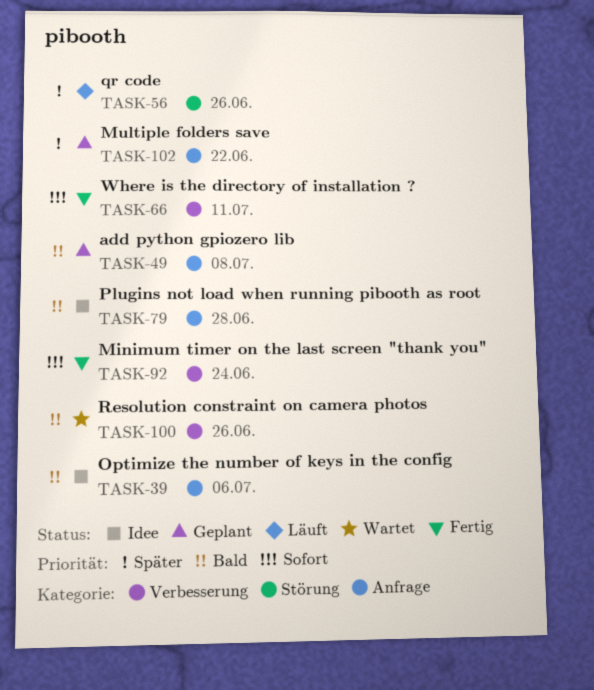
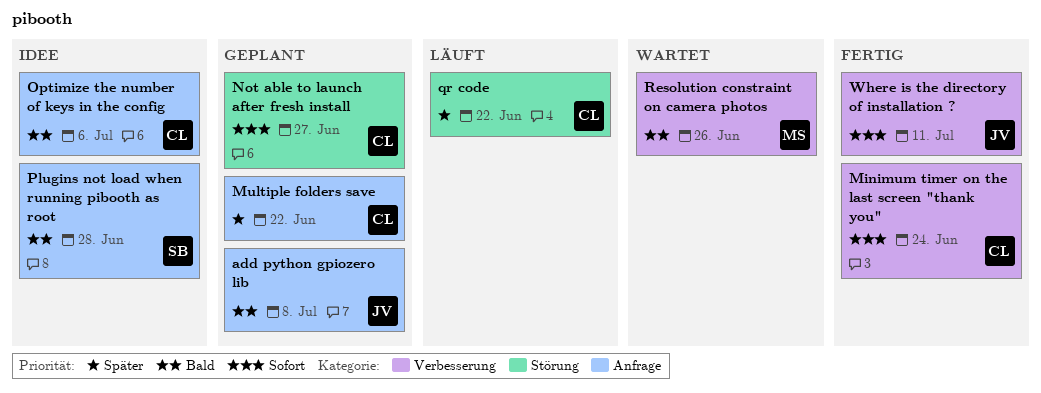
Not able to launch after fresh install: none -> present
qr code, due: Jun 26 -> Jun 22

